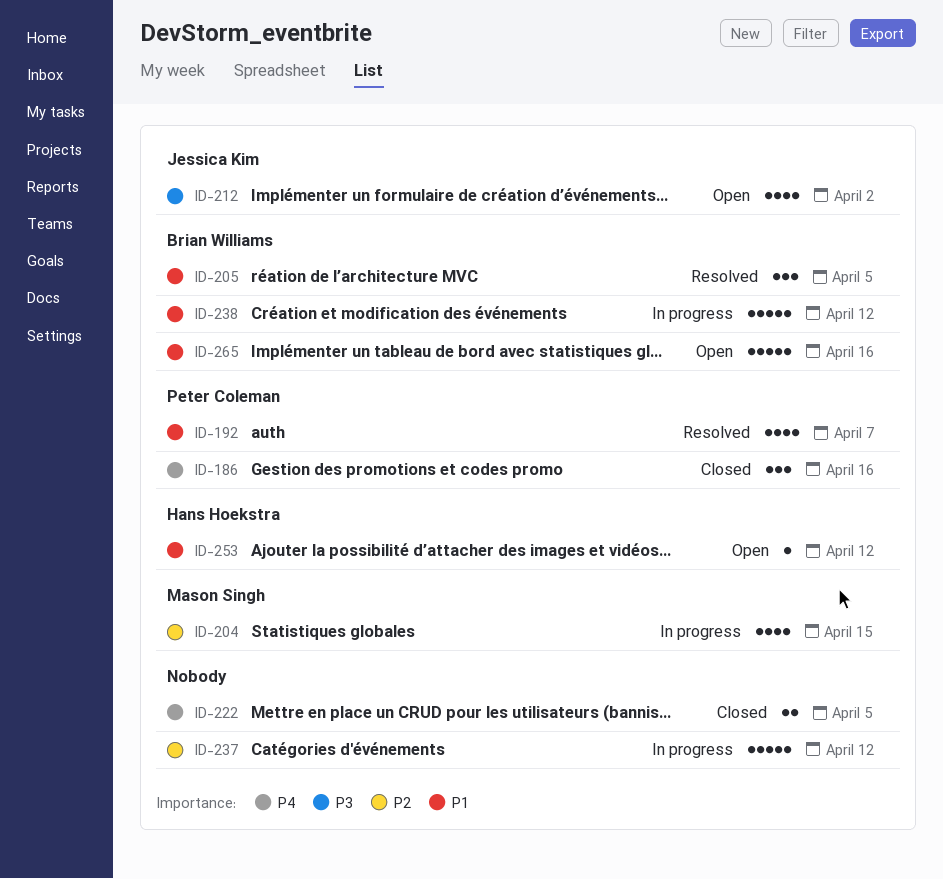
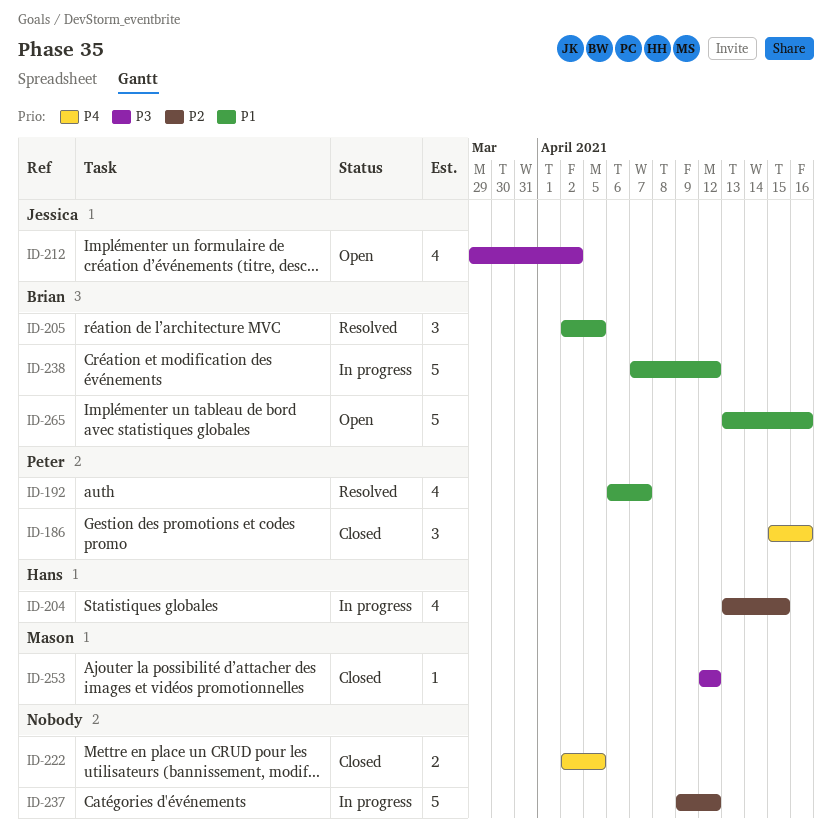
ID-204, owner: Mason Singh -> Hans Hoekstra
ID-253, status: Open -> Closed
ID-253, owner: Hans Hoekstra -> Mason Singh
ID-253, priority: P1 -> P3

